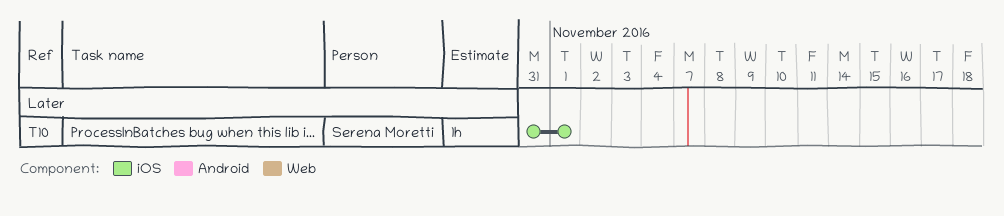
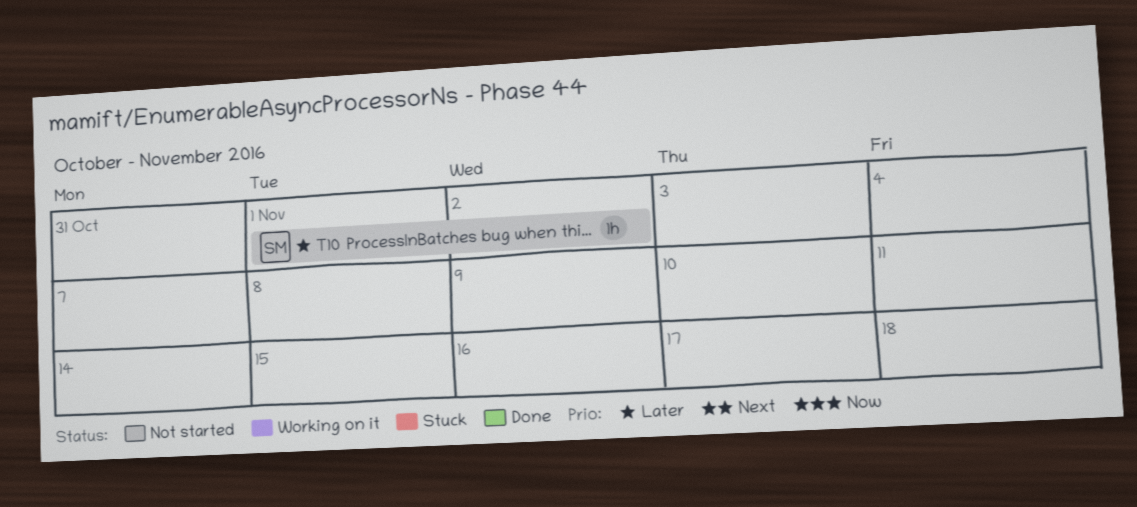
T10, start: Oct 31 -> Nov 1
T10, due: Nov 1 -> Nov 2

